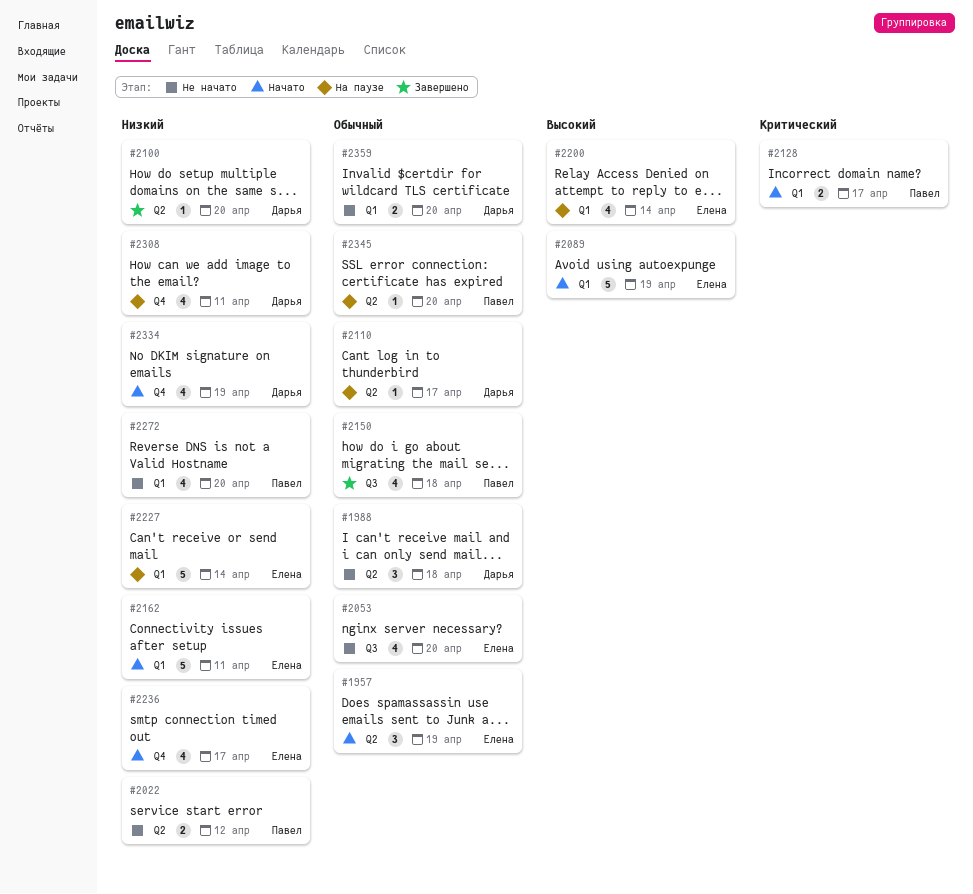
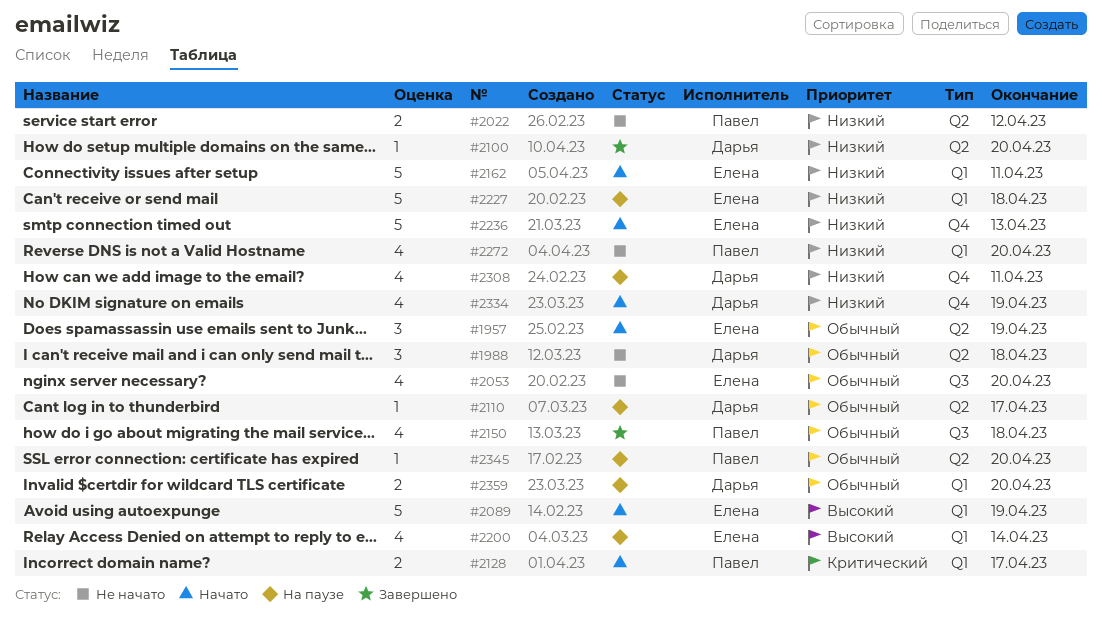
#2227, due: Apr 14 -> Apr 18
#2236, estimate: 4 -> 5
#2236, due: Apr 17 -> Apr 13
#2359, status: Не начато -> На паузе

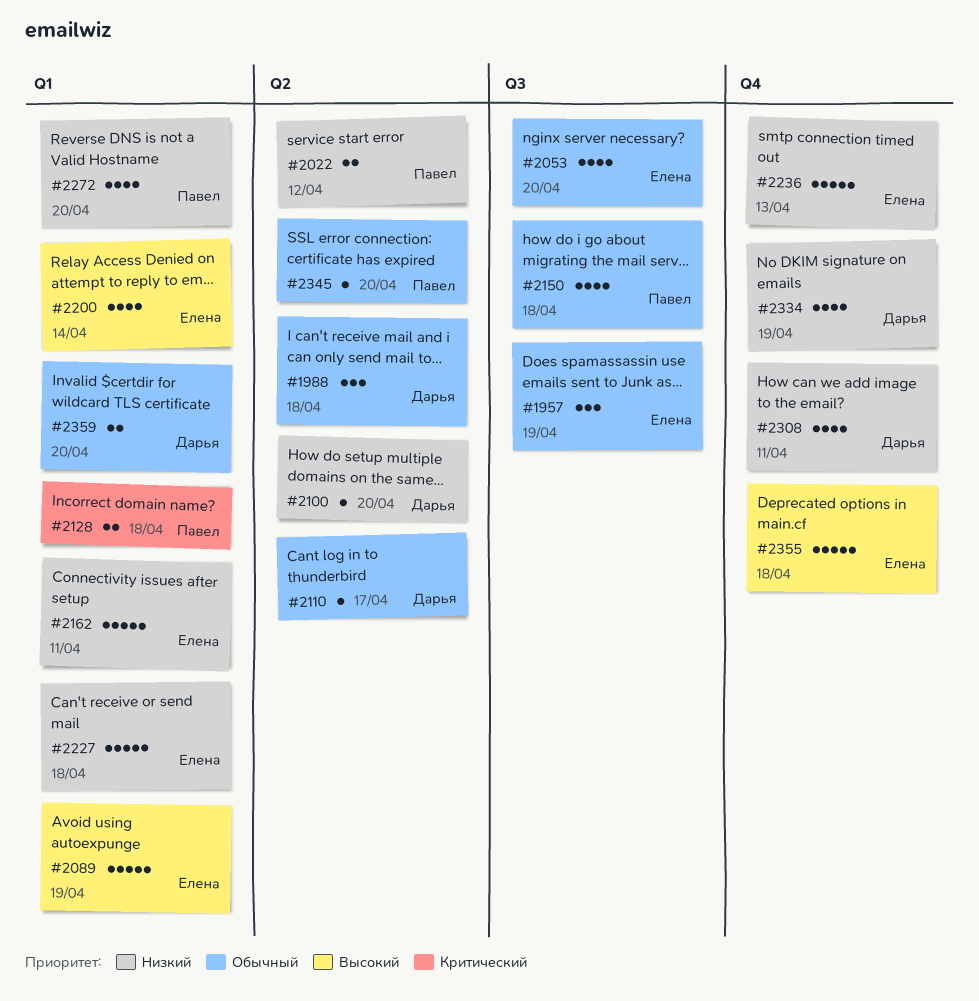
#1957, label: Q2 -> Q3
#2128, due: Apr 17 -> Apr 18
#2355: none -> present

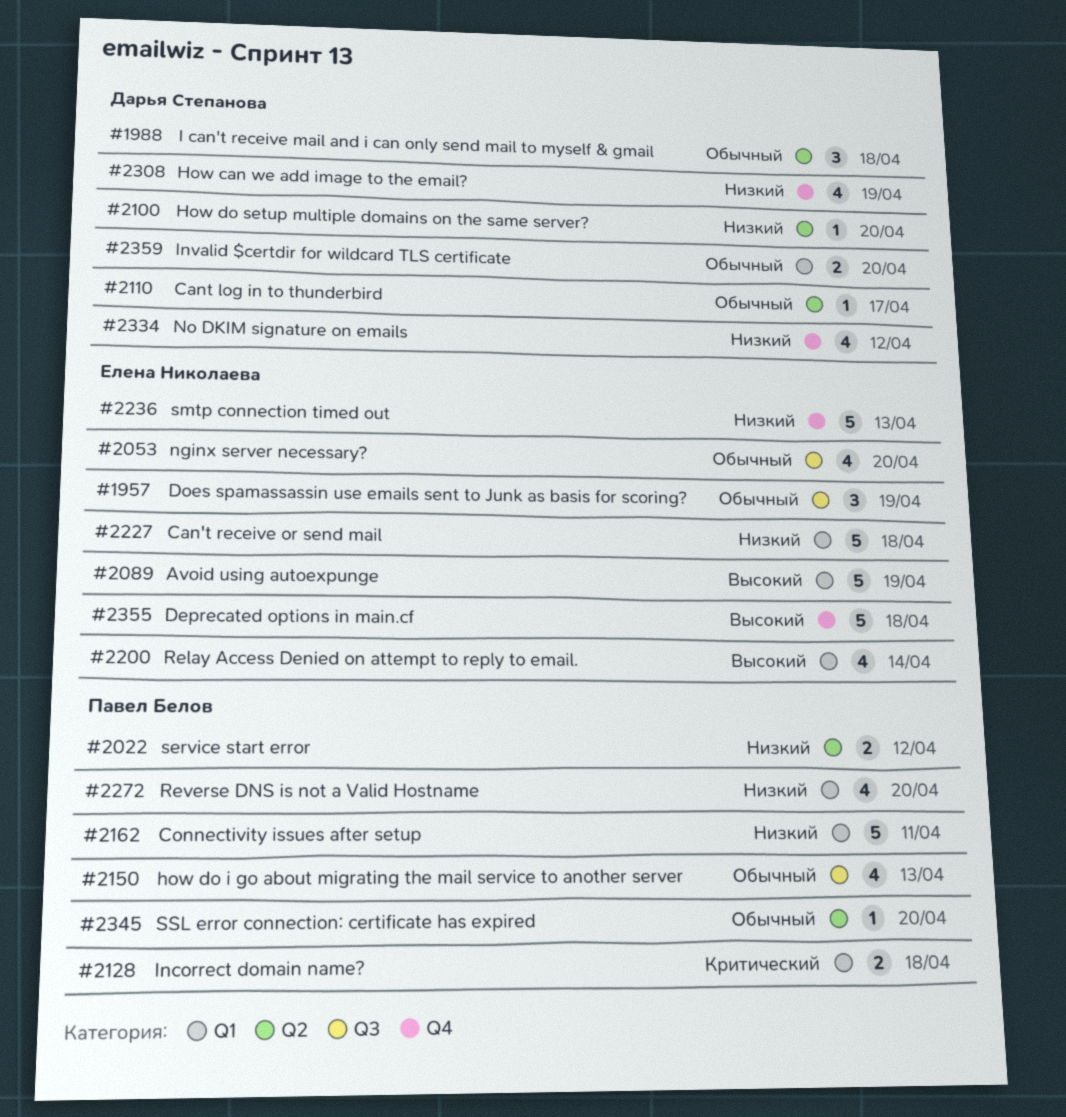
#2150, due: Apr 18 -> Apr 13
#2162, owner: Елена Николаева -> Павел Белов
#2308, due: Apr 11 -> Apr 19
#2334, due: Apr 19 -> Apr 12

